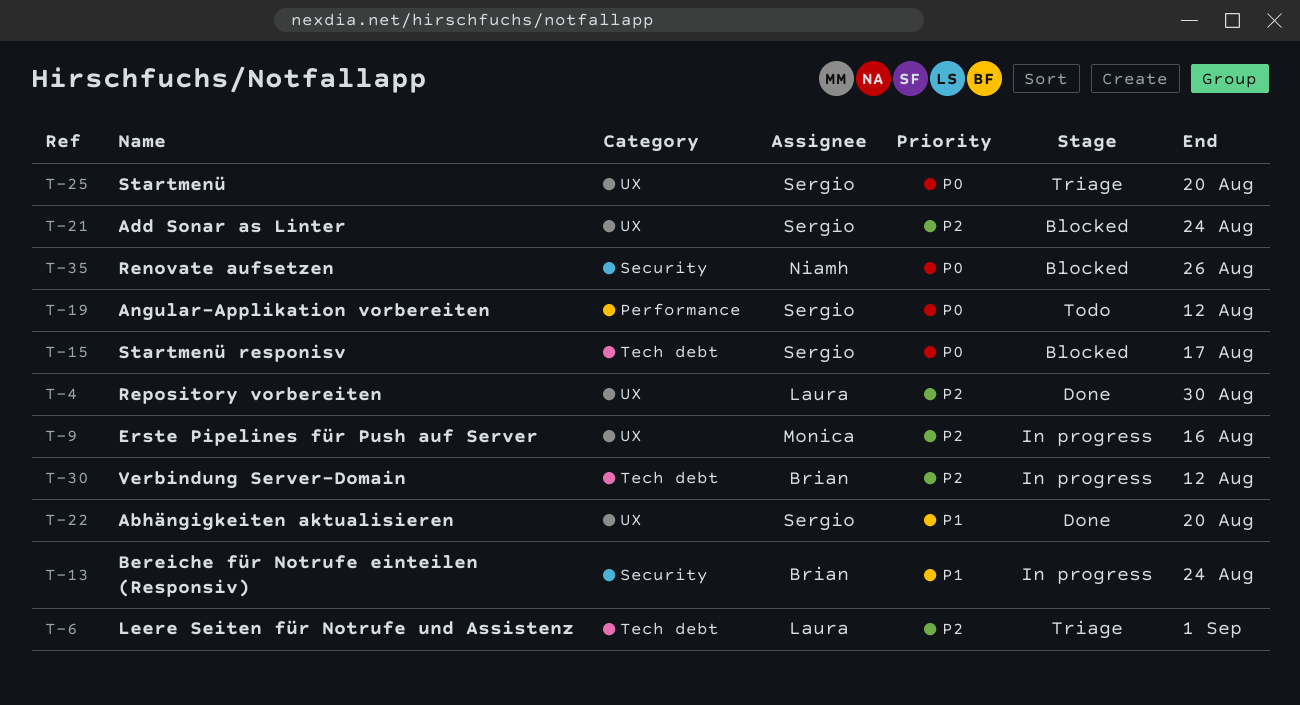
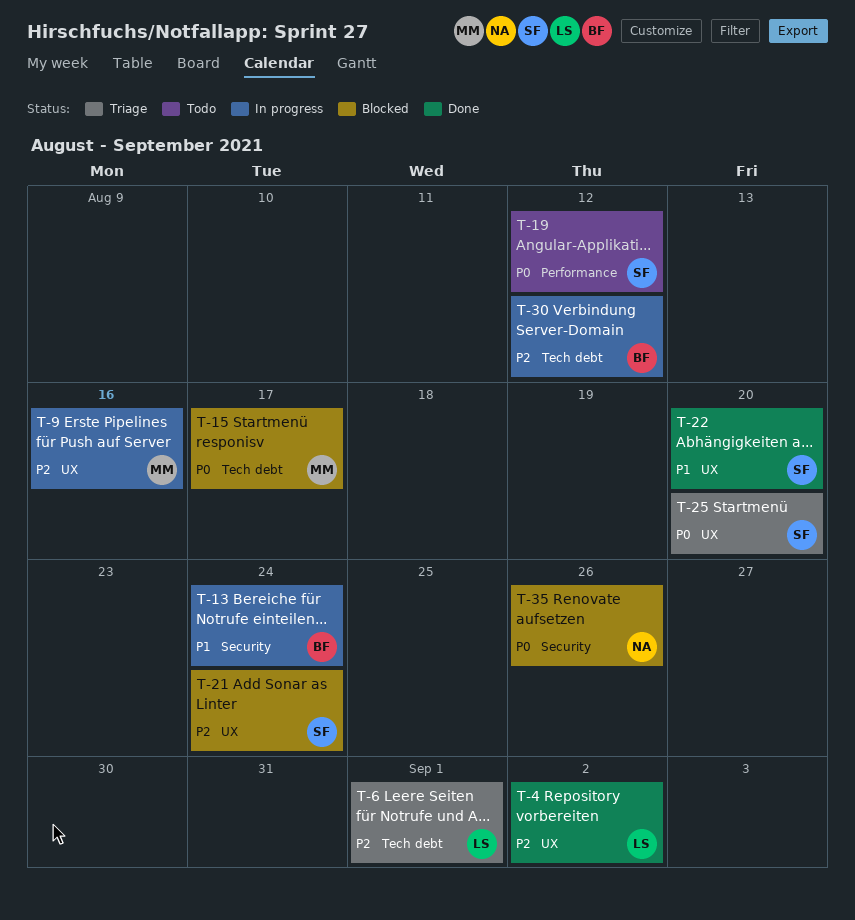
T-4, due: Aug 30 -> Sep 2
T-15, owner: Sergio -> Monica

